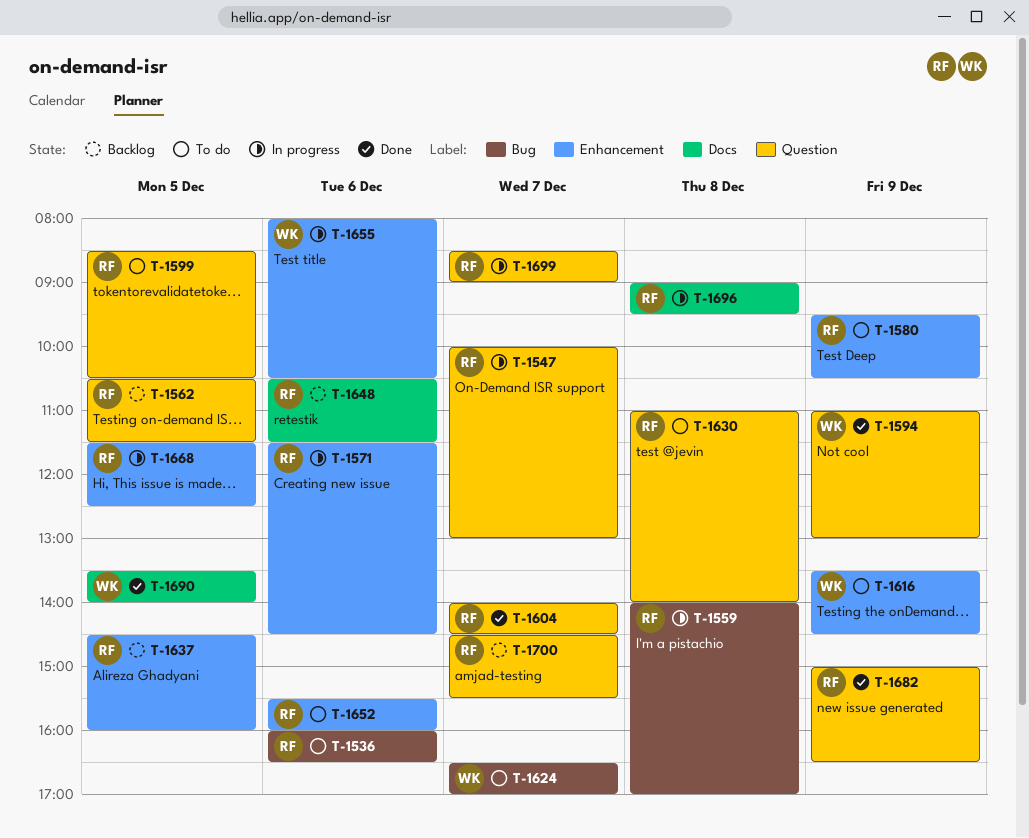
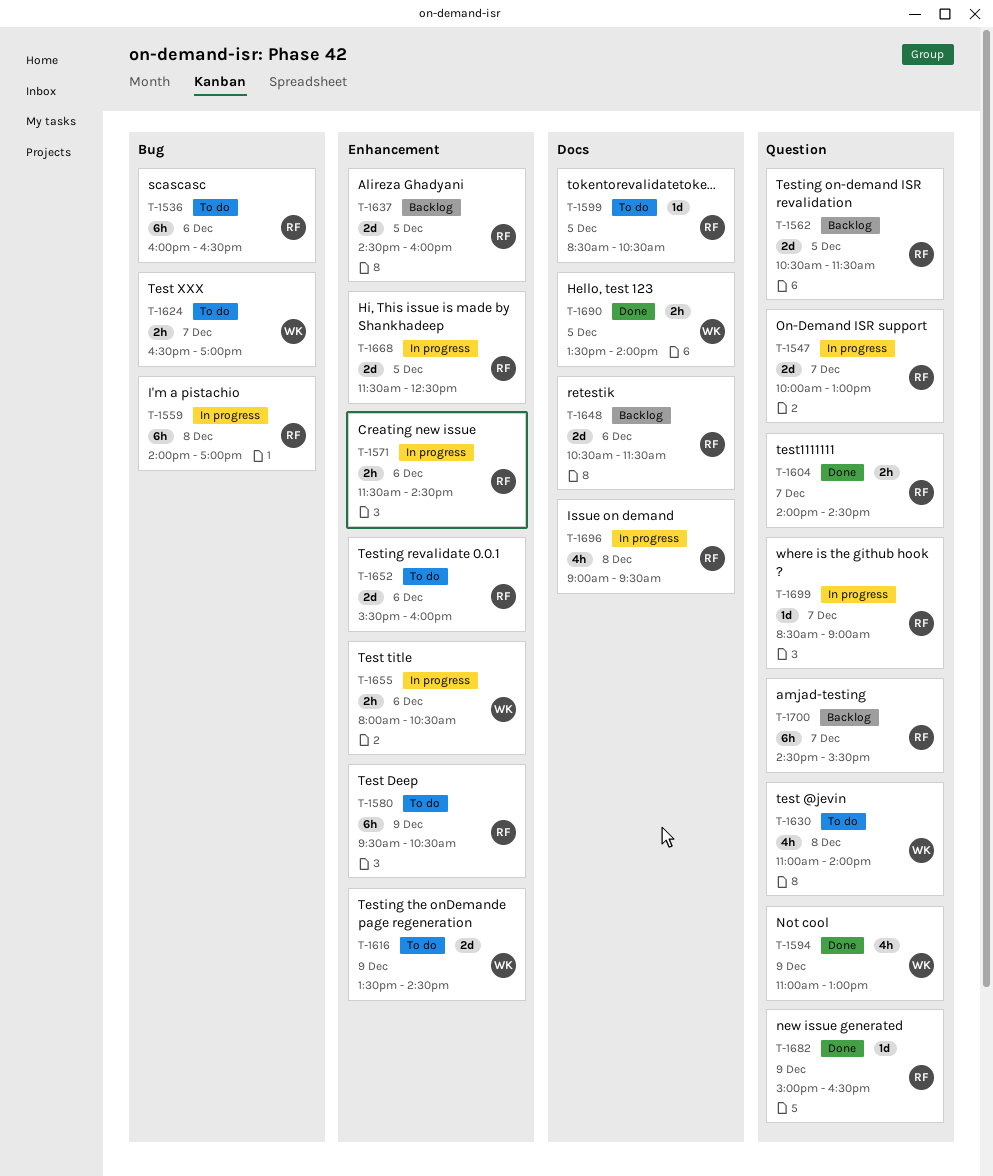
T-1599, label: Question -> Docs
T-1630, owner: RF -> WK

